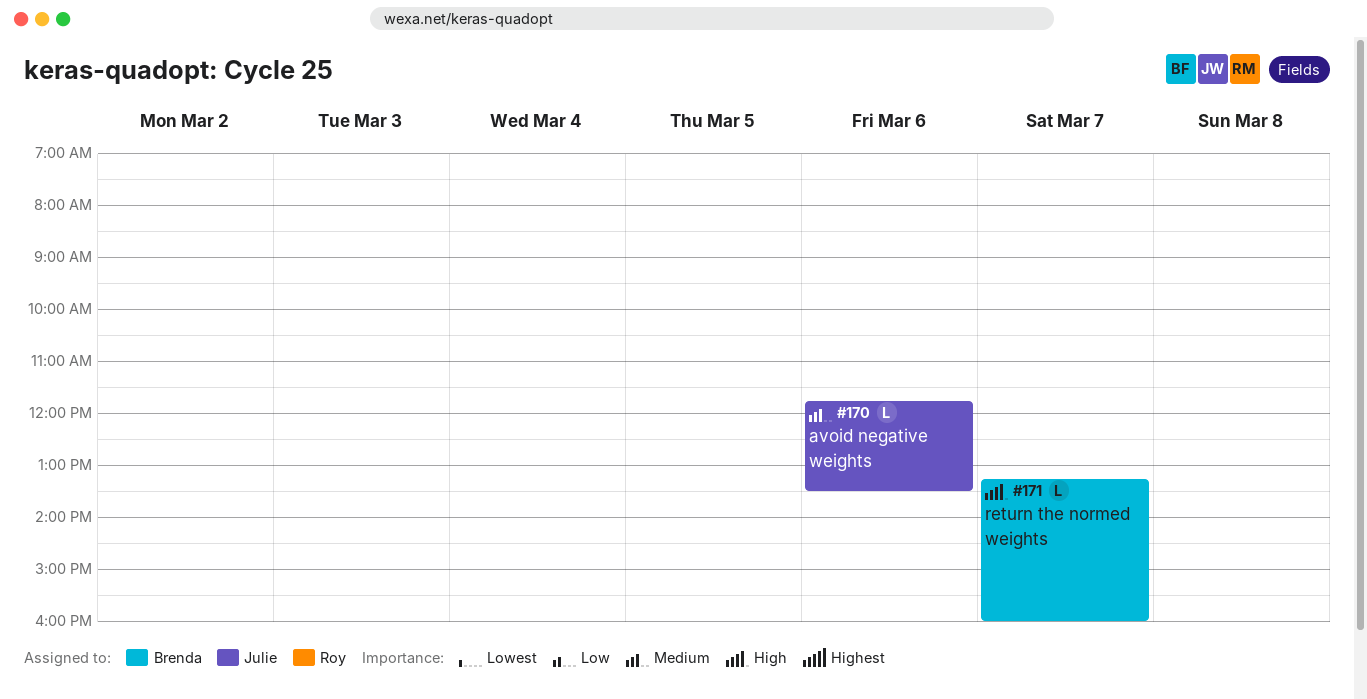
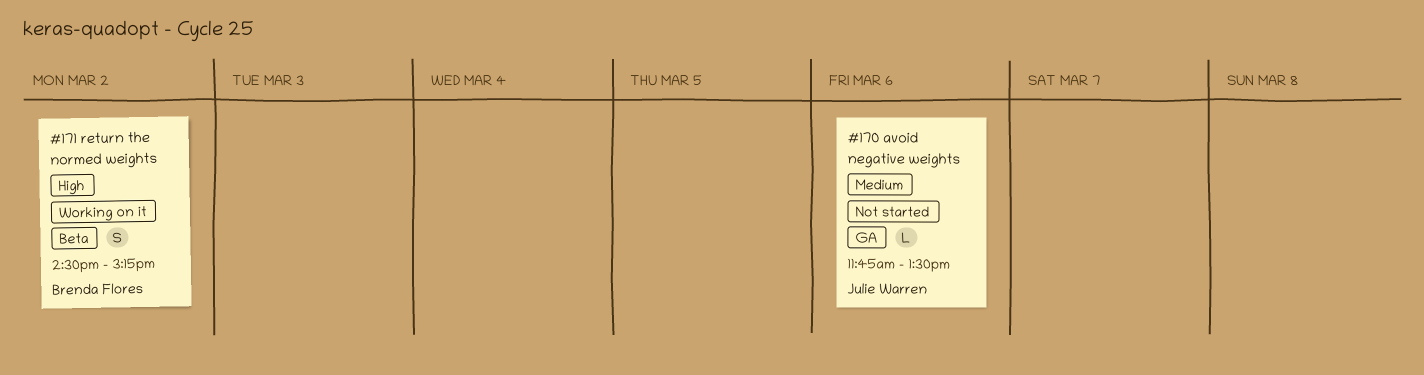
#171, estimate: L -> S
#171, day: Mar 7 -> Mar 2
#171, begins: 13:15 -> 14:30
#171, ends: 16:00 -> 15:15

